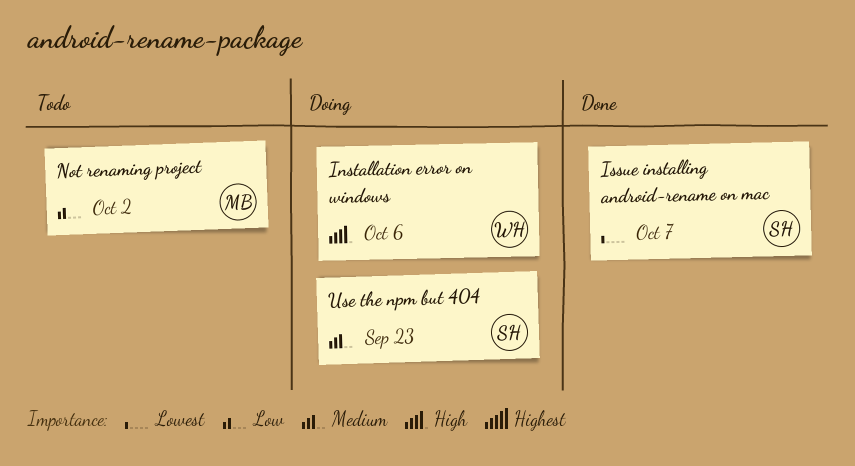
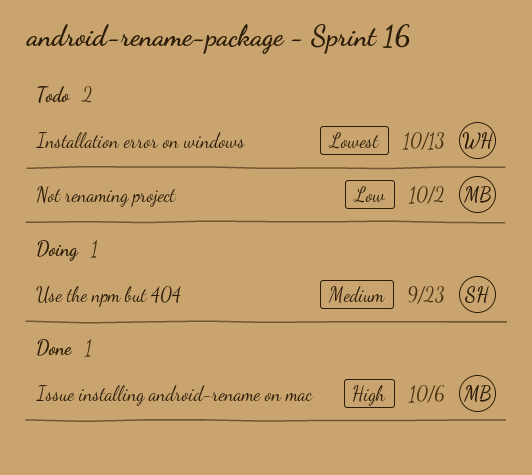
Installation error on windows, status: Doing -> Todo
Installation error on windows, priority: High -> Lowest
Installation error on windows, due: Oct 6 -> Oct 13
Issue installing android-rename on mac, owner: SH -> MB
Issue installing android-rename on mac, priority: Lowest -> High
Issue installing android-rename on mac, due: Oct 7 -> Oct 6

